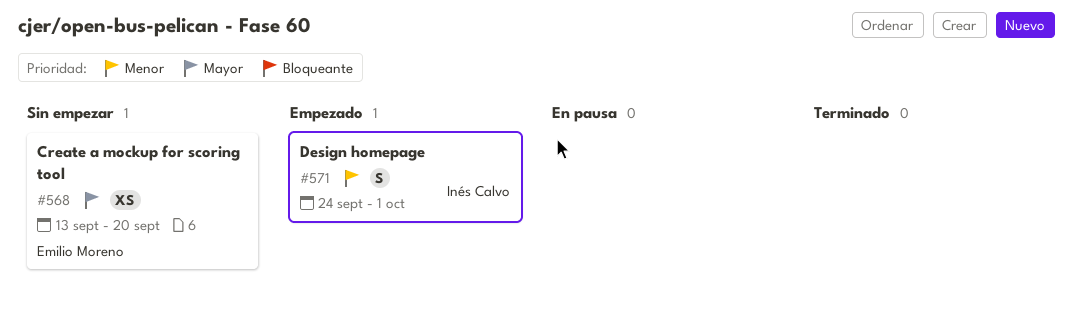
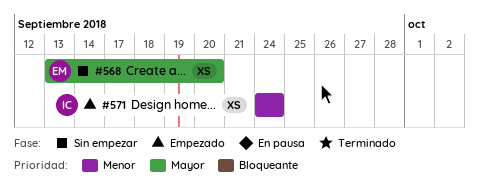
#571, estimate: S -> XS
#571, due: Oct 1 -> Sep 24

